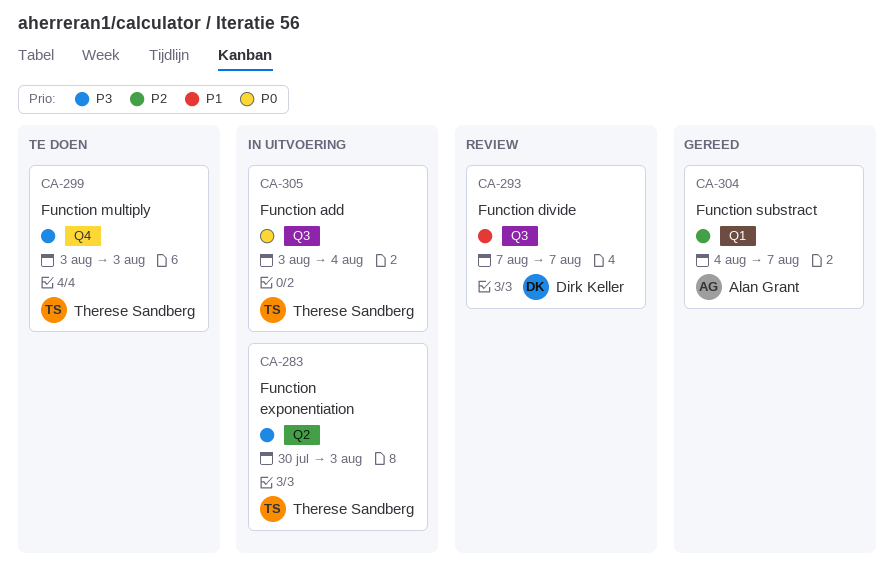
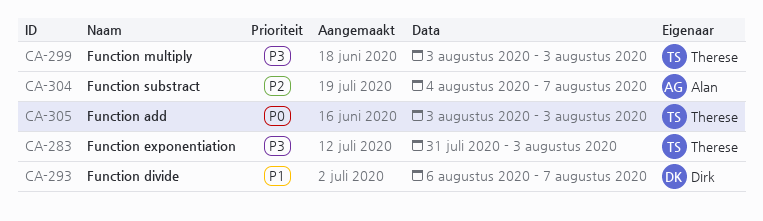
CA-283, start: Jul 30 -> Jul 31
CA-293, start: Aug 7 -> Aug 6
CA-305, due: Aug 4 -> Aug 3

